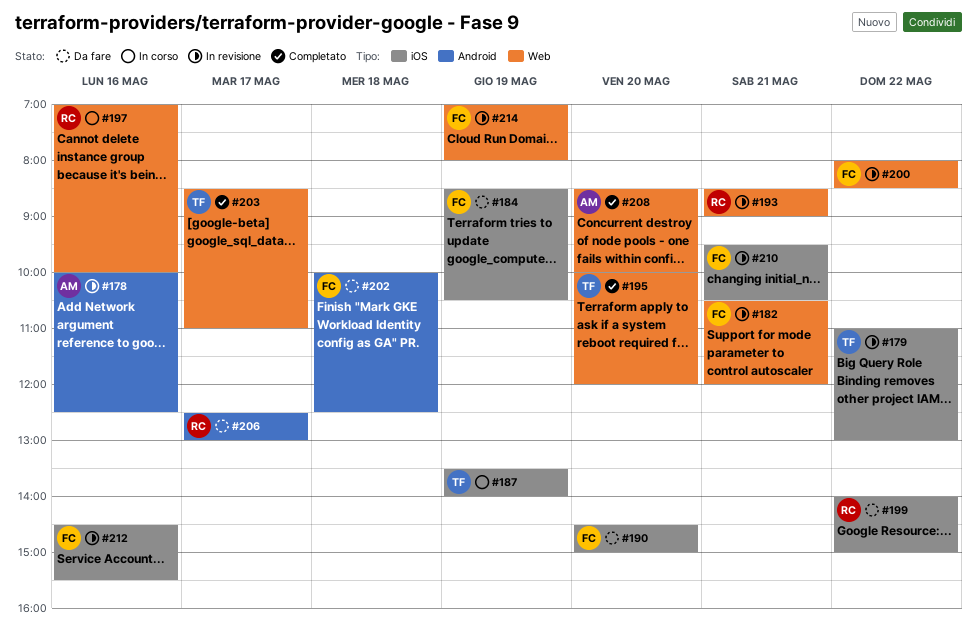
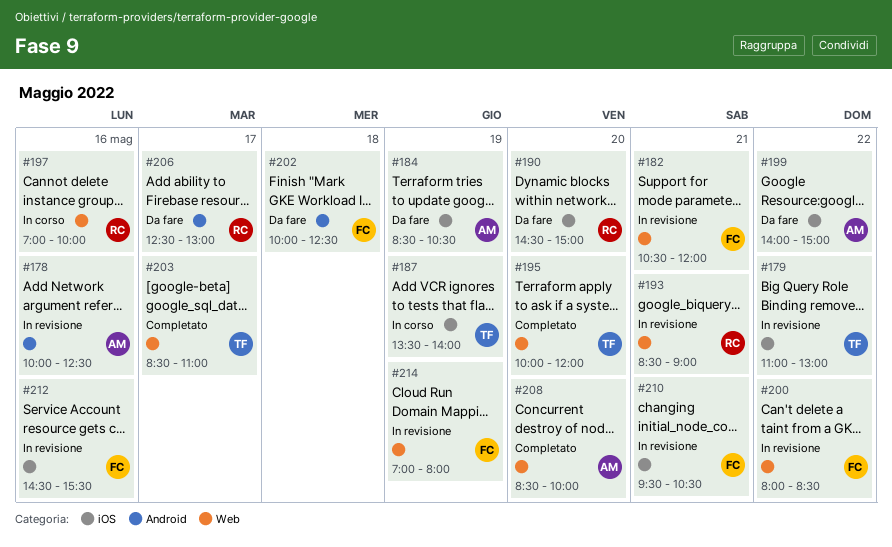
#184, owner: FC -> AM
#190, owner: FC -> RC
#199, owner: RC -> AM

